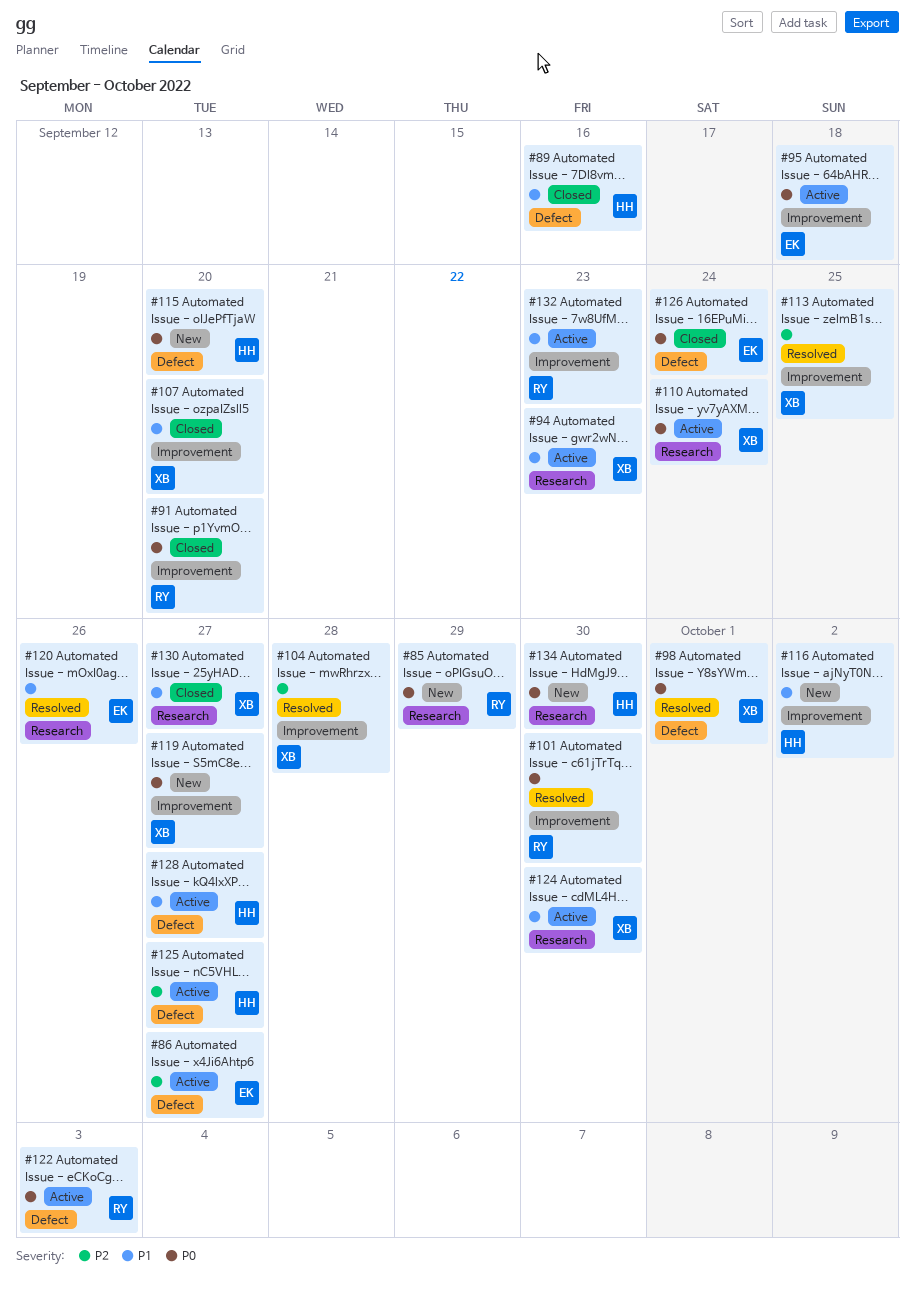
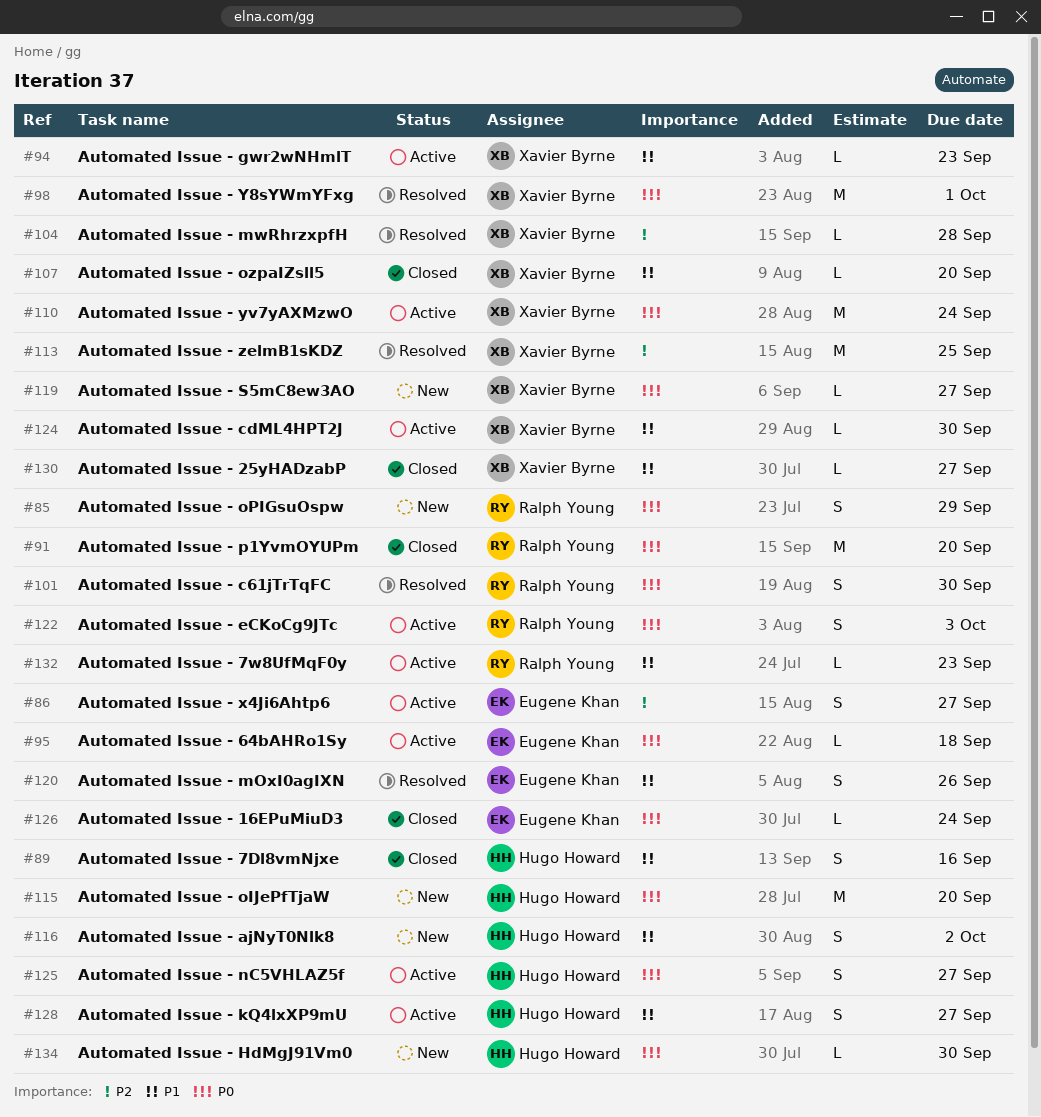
#125, priority: P2 -> P0

